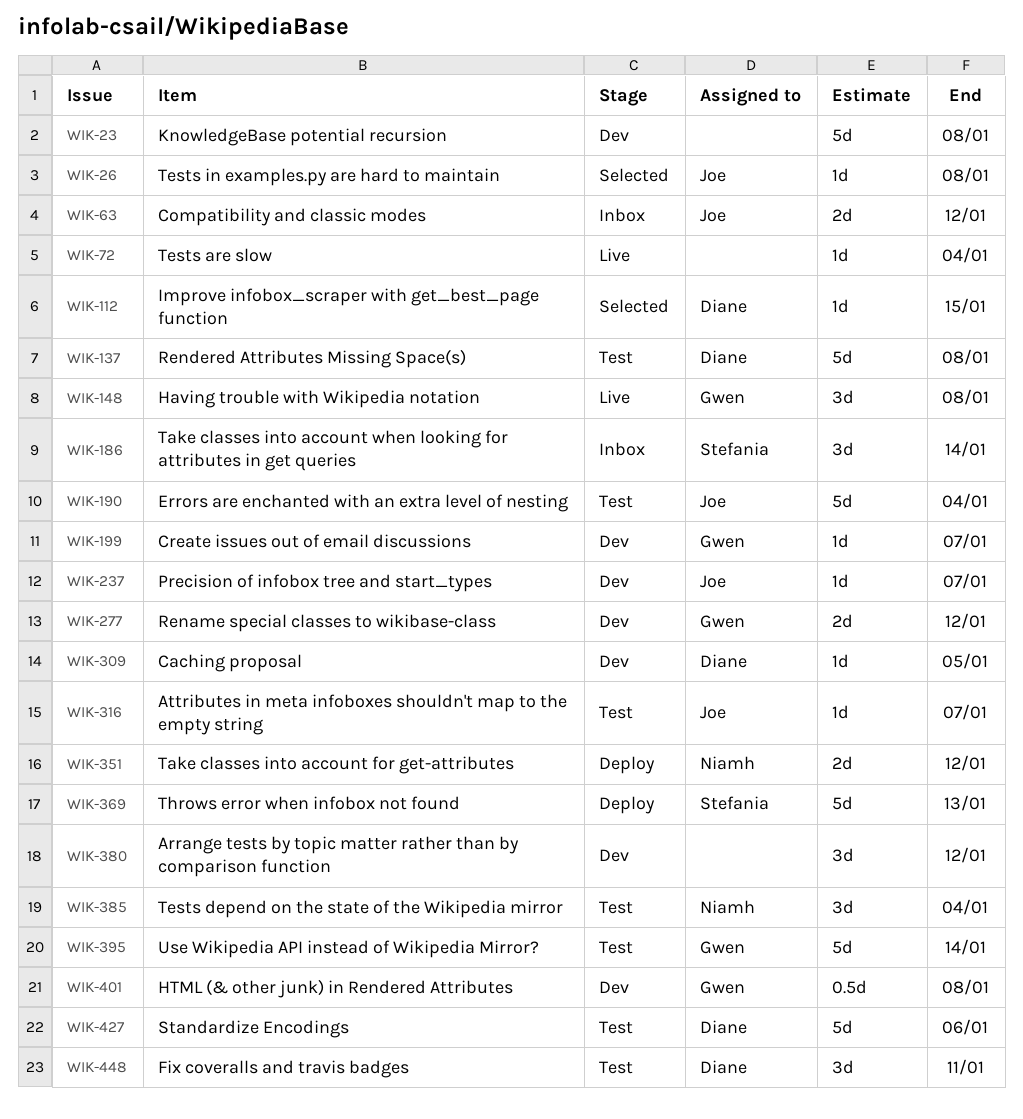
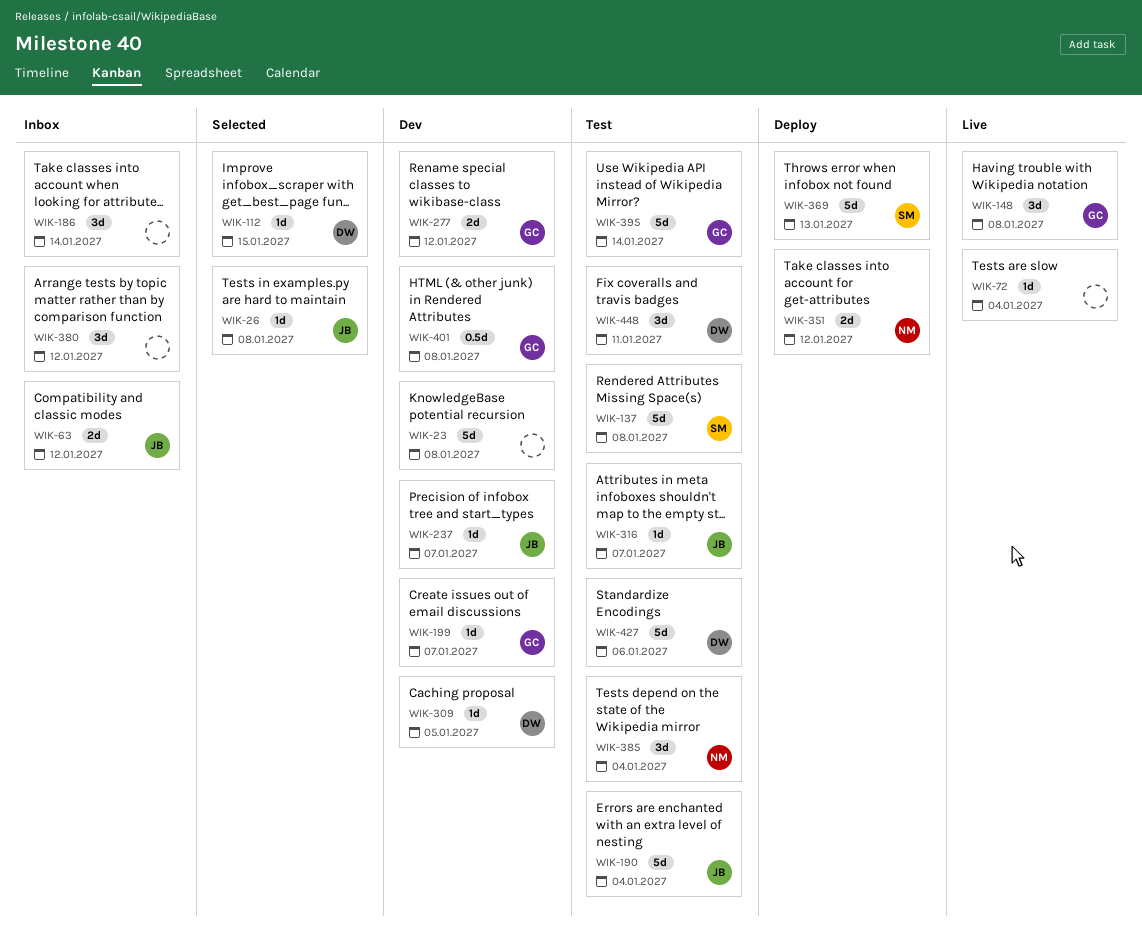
WIK-137, owner: Diane -> Stefania
WIK-186, owner: Stefania -> none
WIK-380, status: Dev -> Inbox

